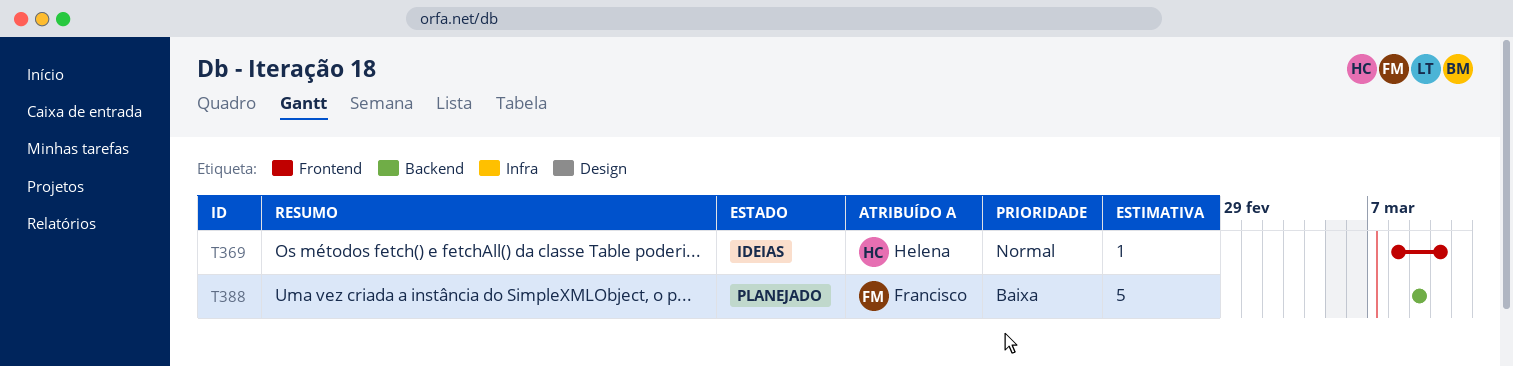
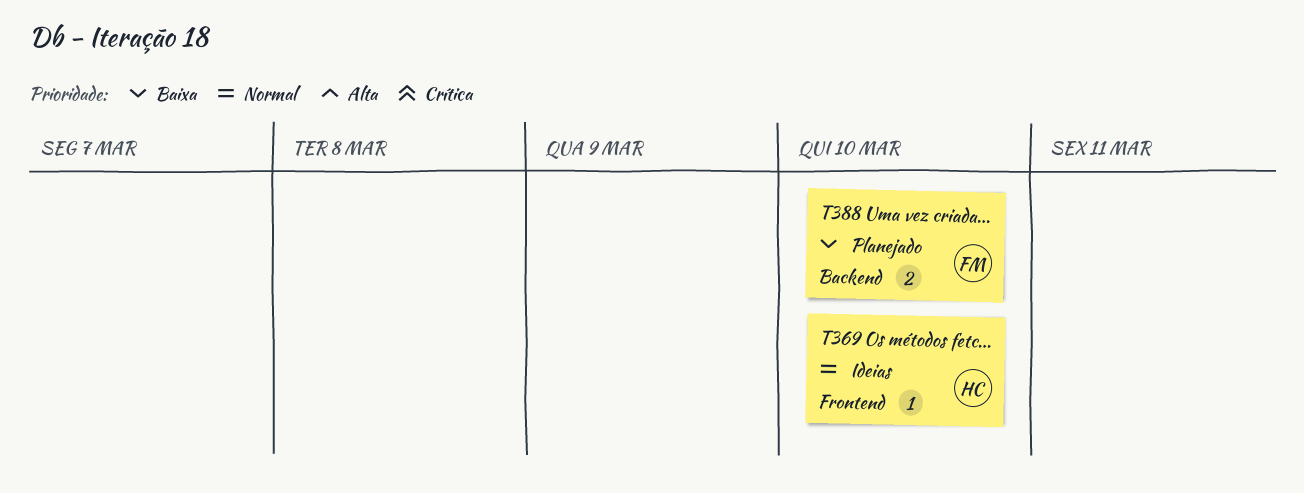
T388, estimate: 5 -> 2
T388, due: Mar 9 -> Mar 10

